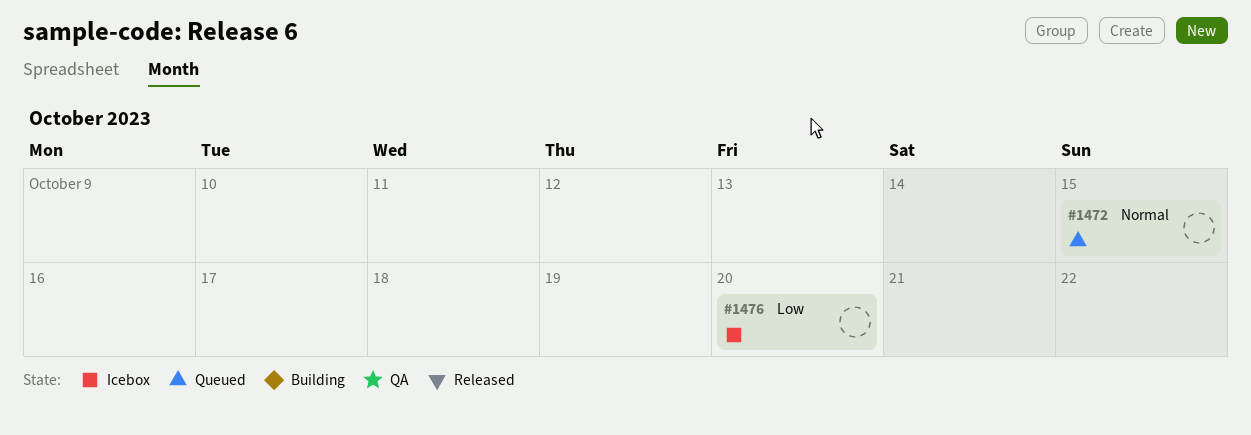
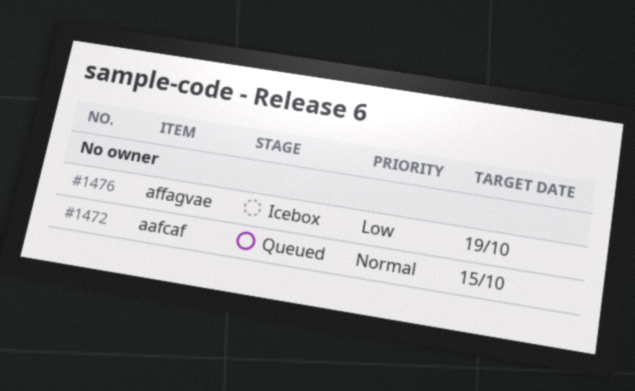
#1476, due: Oct 20 -> Oct 19

